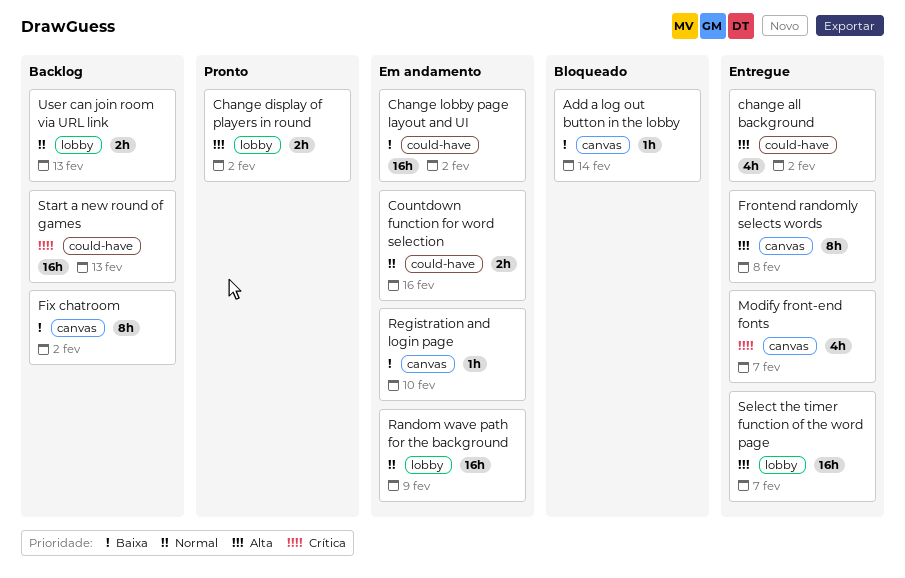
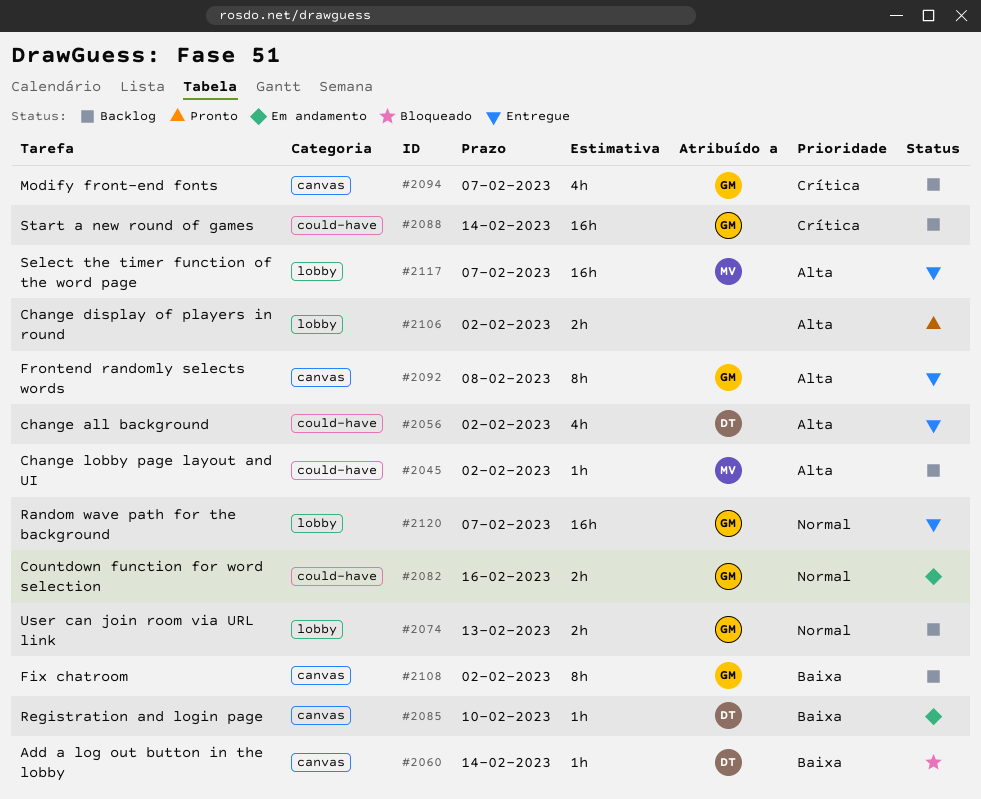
Change lobby page layout and UI, status: Em andamento -> Backlog
Change lobby page layout and UI, priority: Baixa -> Alta
Change lobby page layout and UI, estimate: 16h -> 1h
Modify front-end fonts, status: Entregue -> Backlog
Random wave path for the background, status: Em andamento -> Entregue
Random wave path for the background, due: Feb 9 -> Feb 7
Start a new round of games, due: Feb 13 -> Feb 14

